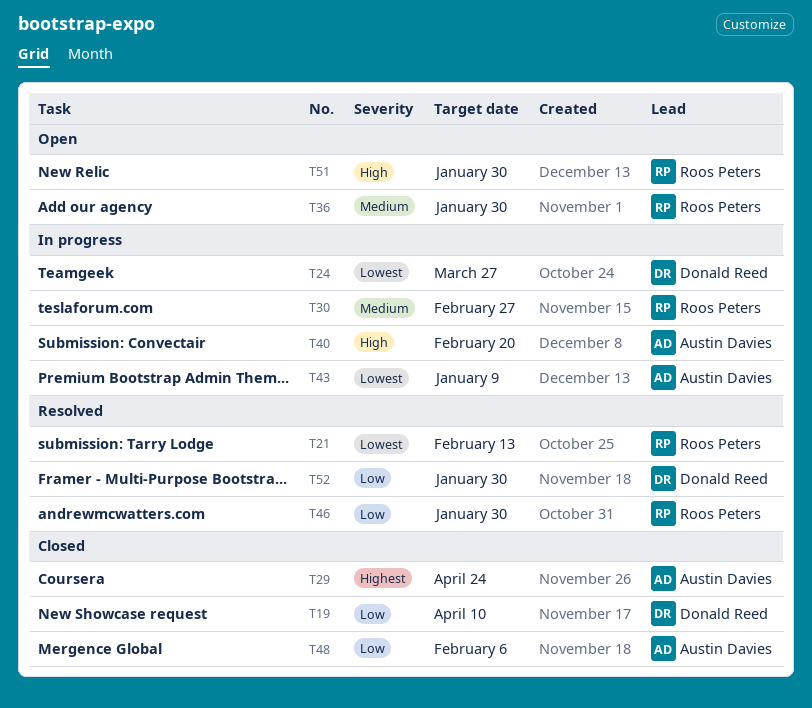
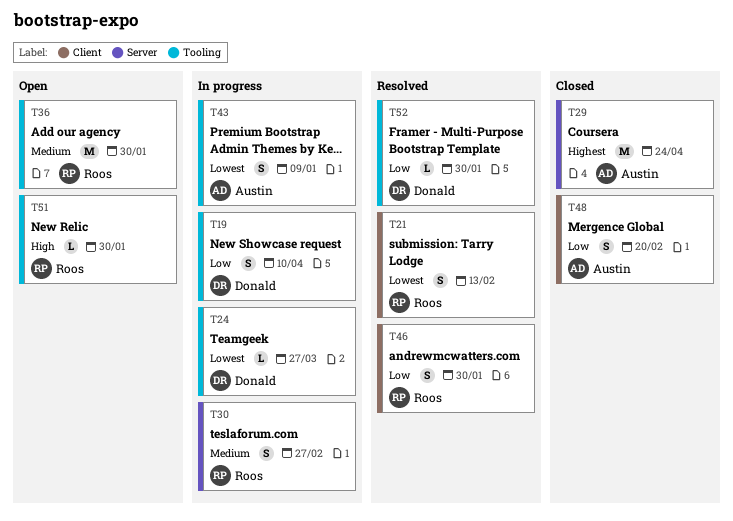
T19, status: Closed -> In progress
T40: present -> none
T48, due: Feb 6 -> Feb 20

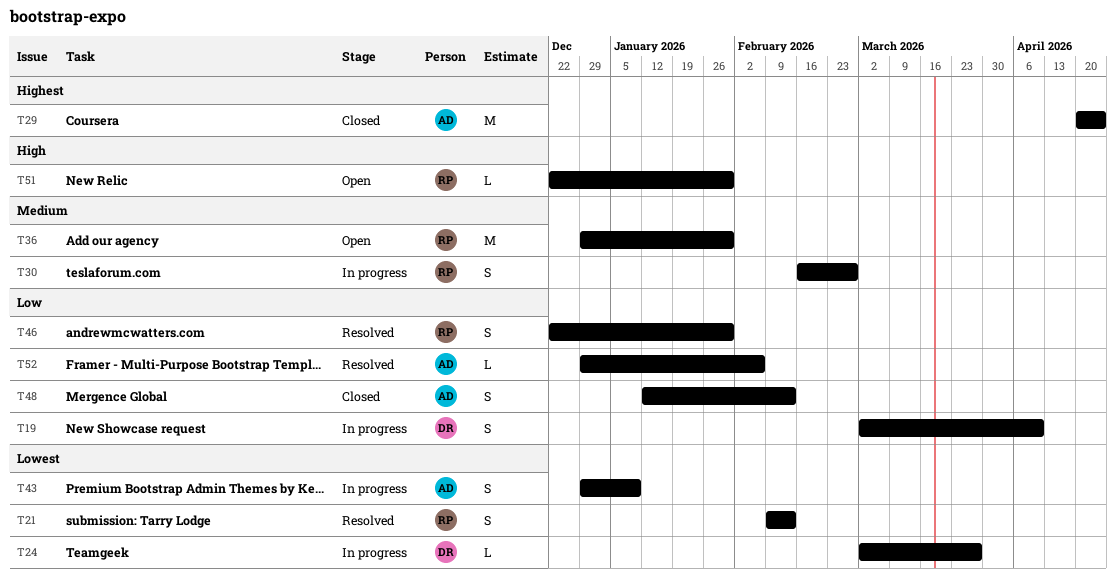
T48, due: Feb 20 -> Feb 13
T52, owner: Donald -> Austin
T52, due: Jan 30 -> Feb 6

